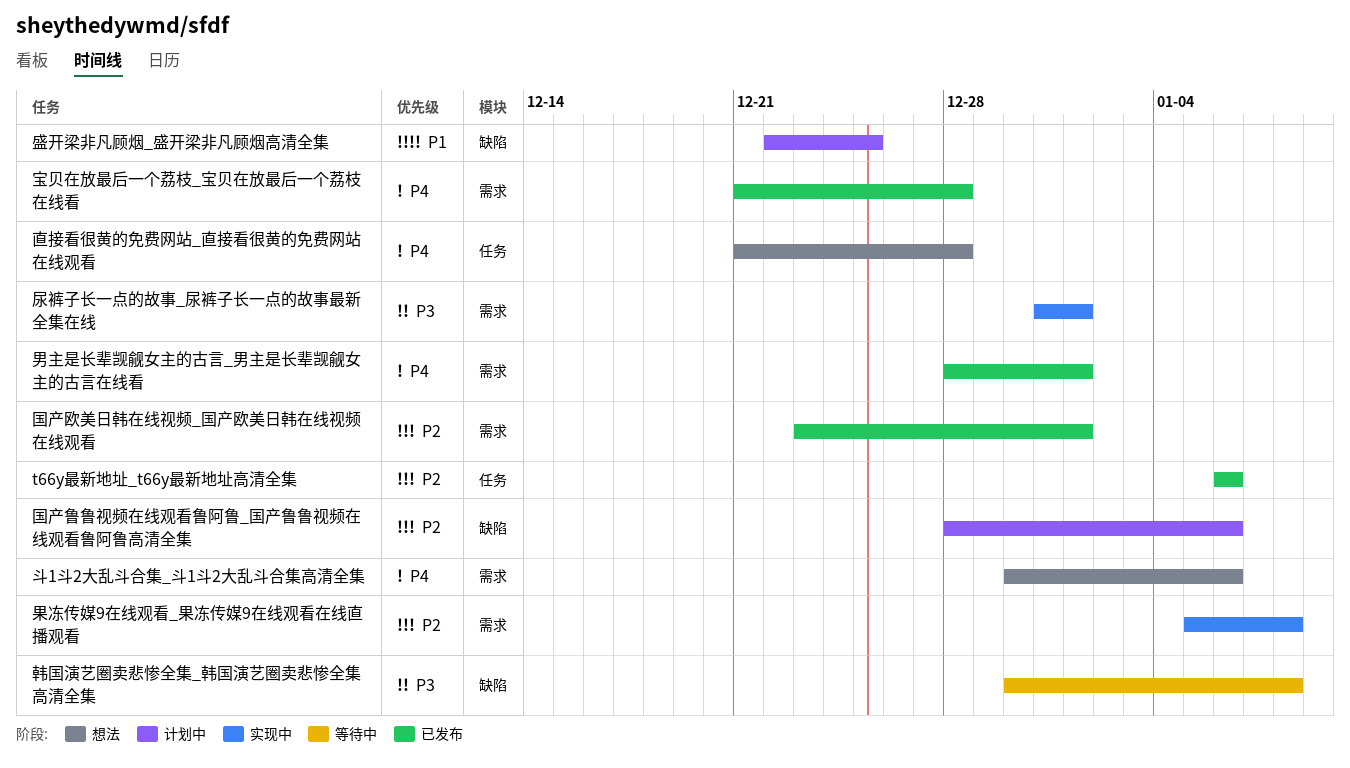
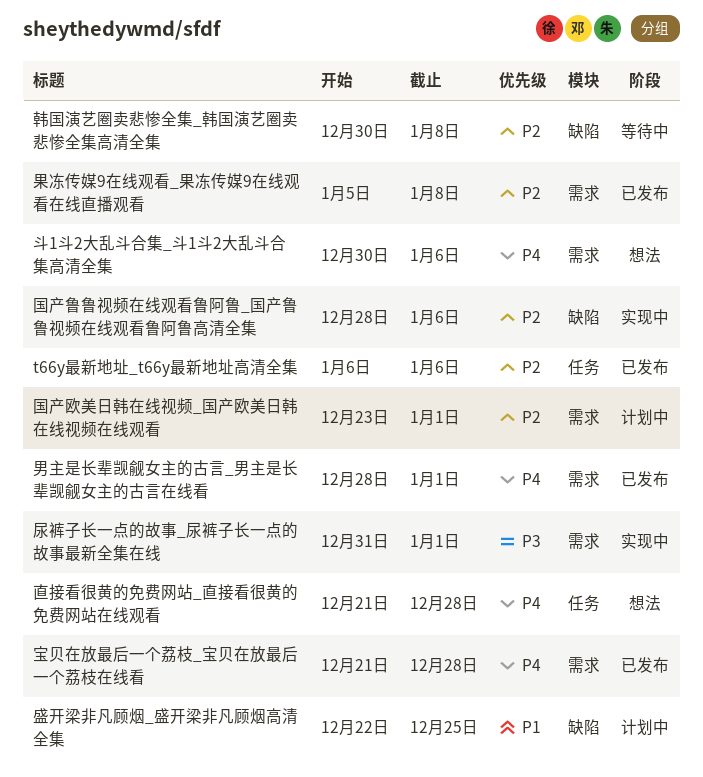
国产欧美日韩在线视频_国产欧美日韩在线视频在线观看, status: 已发布 -> 计划中
国产鲁鲁视频在线观看鲁阿鲁_国产鲁鲁视频在线观看鲁阿鲁高清全集, status: 计划中 -> 实现中
果冻传媒9在线观看_果冻传媒9在线观看在线直播观看, status: 实现中 -> 已发布
韩国演艺圈卖悲惨全集_韩国演艺圈卖悲惨全集高清全集, priority: P3 -> P2

